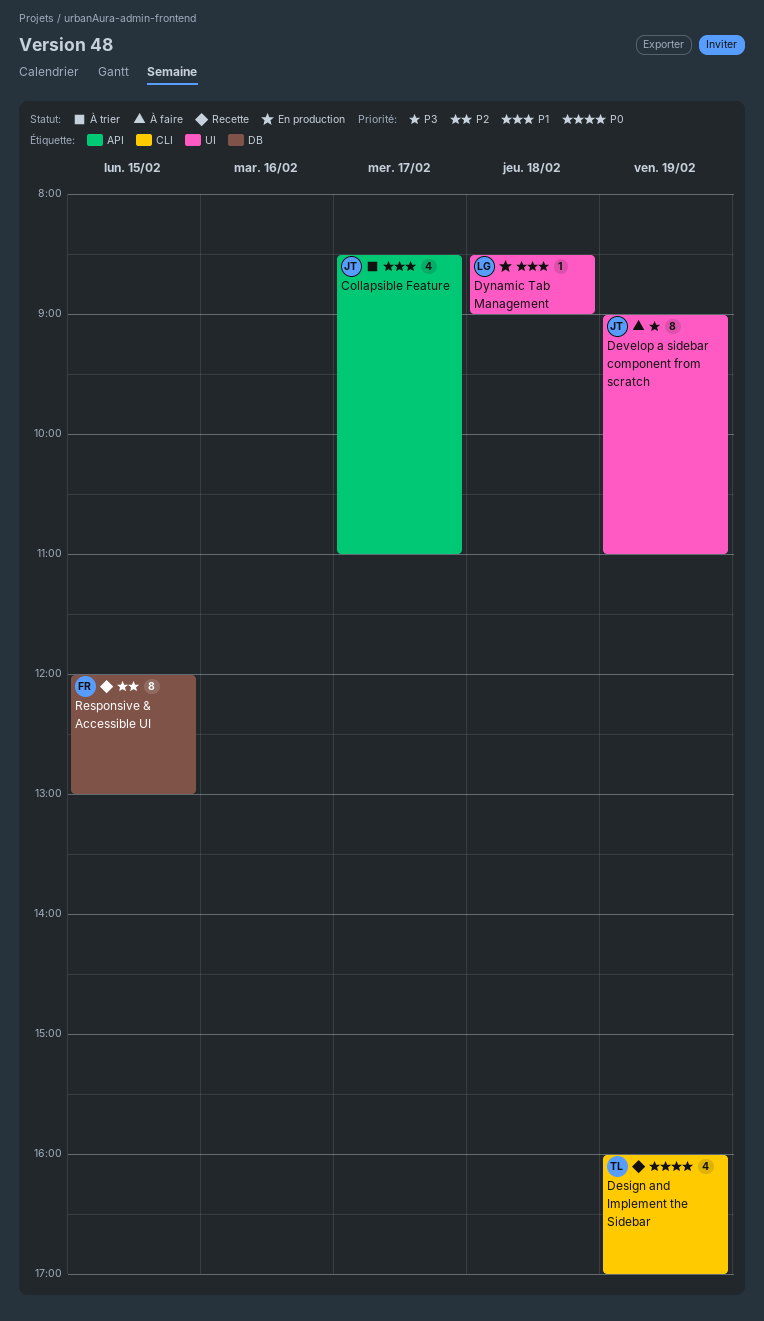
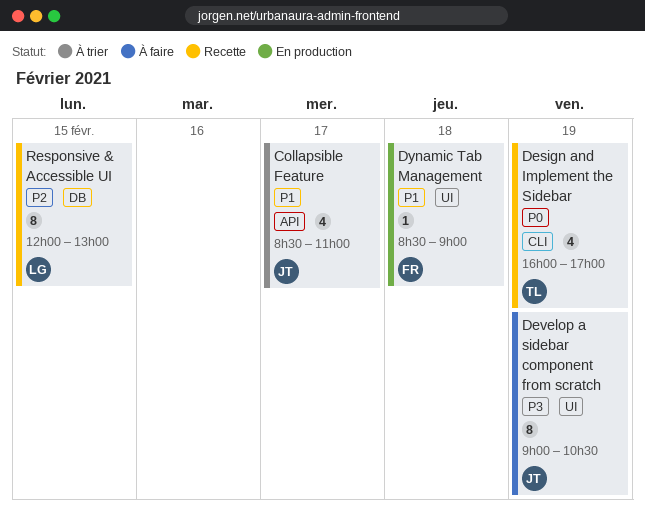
Develop a sidebar component from scratch, ends: 11:00 -> 10:30
Dynamic Tab Management, owner: LG -> FR
Responsive & Accessible UI, owner: FR -> LG

